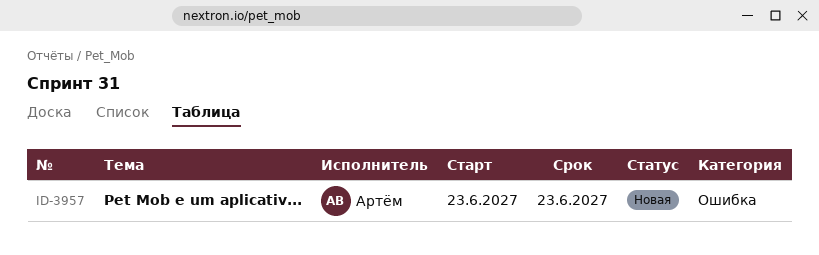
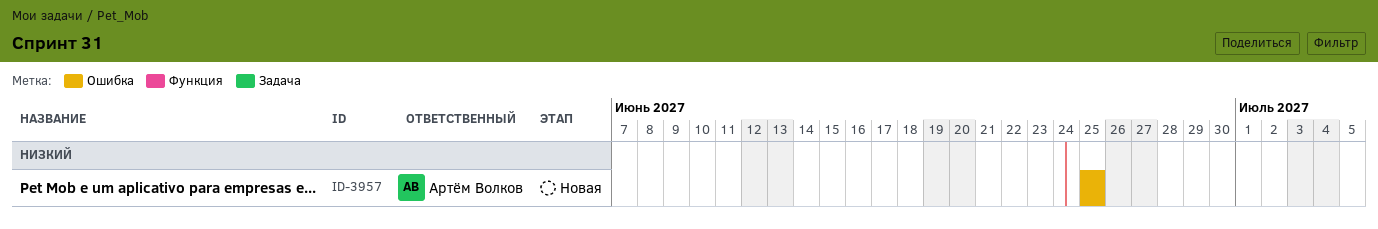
ID-3957, start: Jun 23 -> Jun 25
ID-3957, due: Jun 23 -> Jun 25

